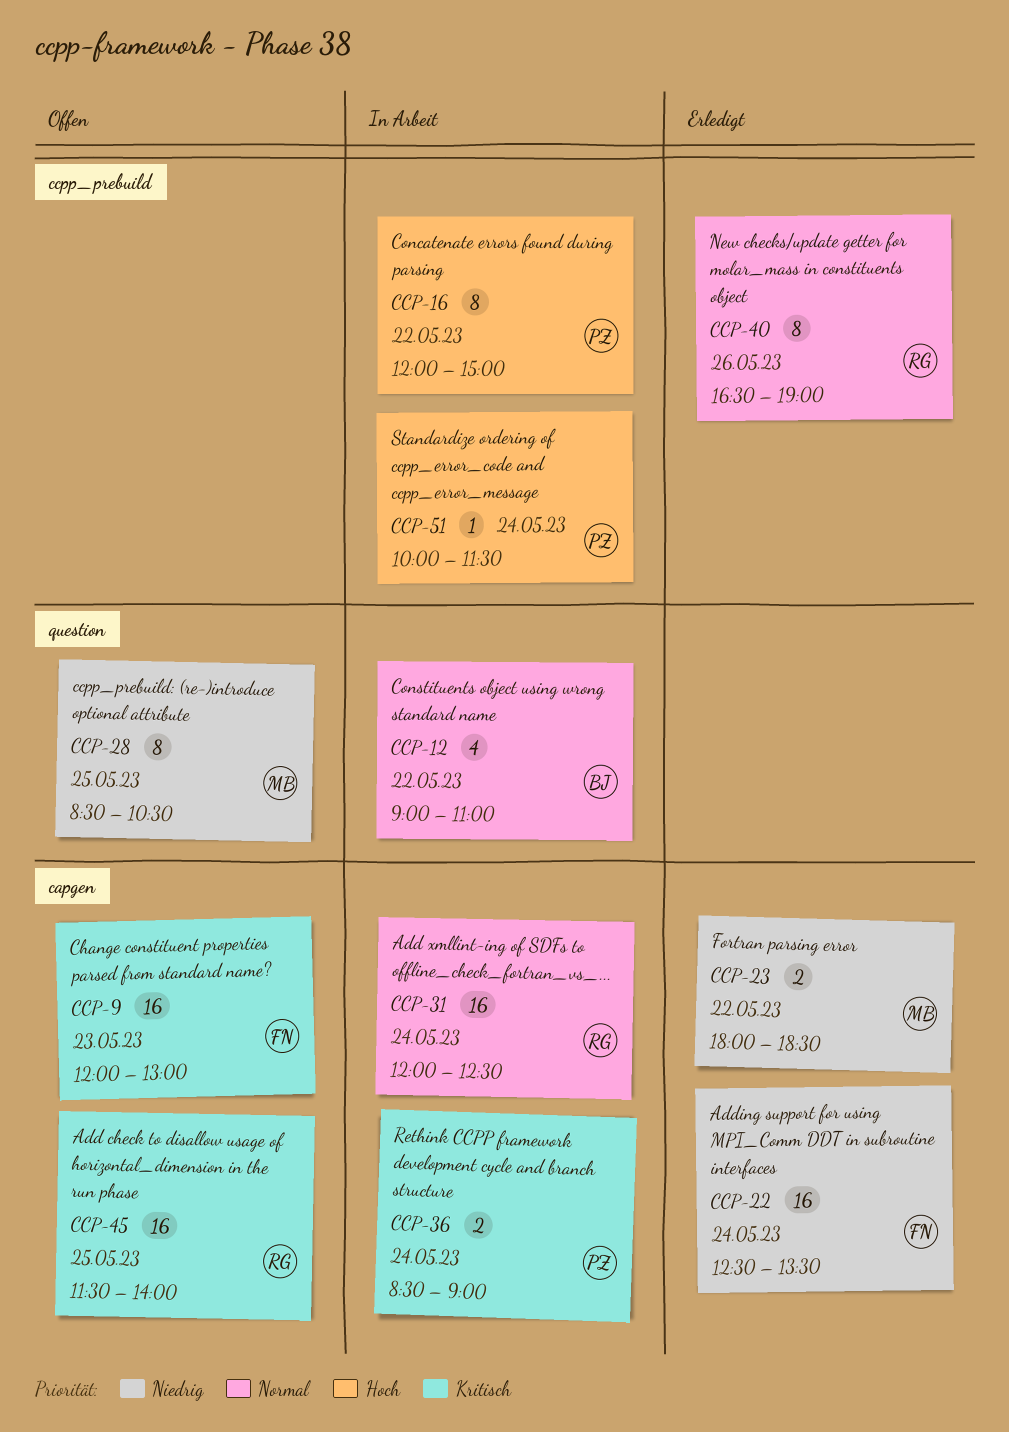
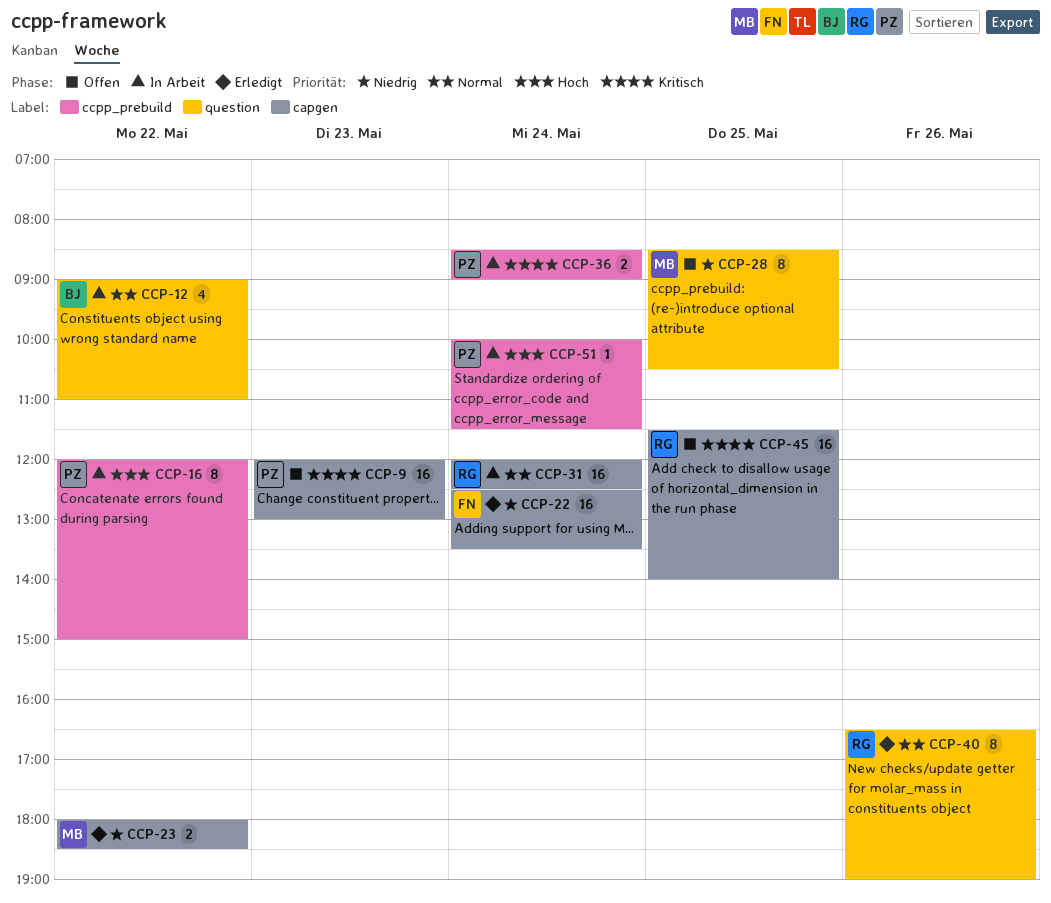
CCP-9, owner: FN -> PZ
CCP-36, label: capgen -> ccpp_prebuild
CCP-40, label: ccpp_prebuild -> question

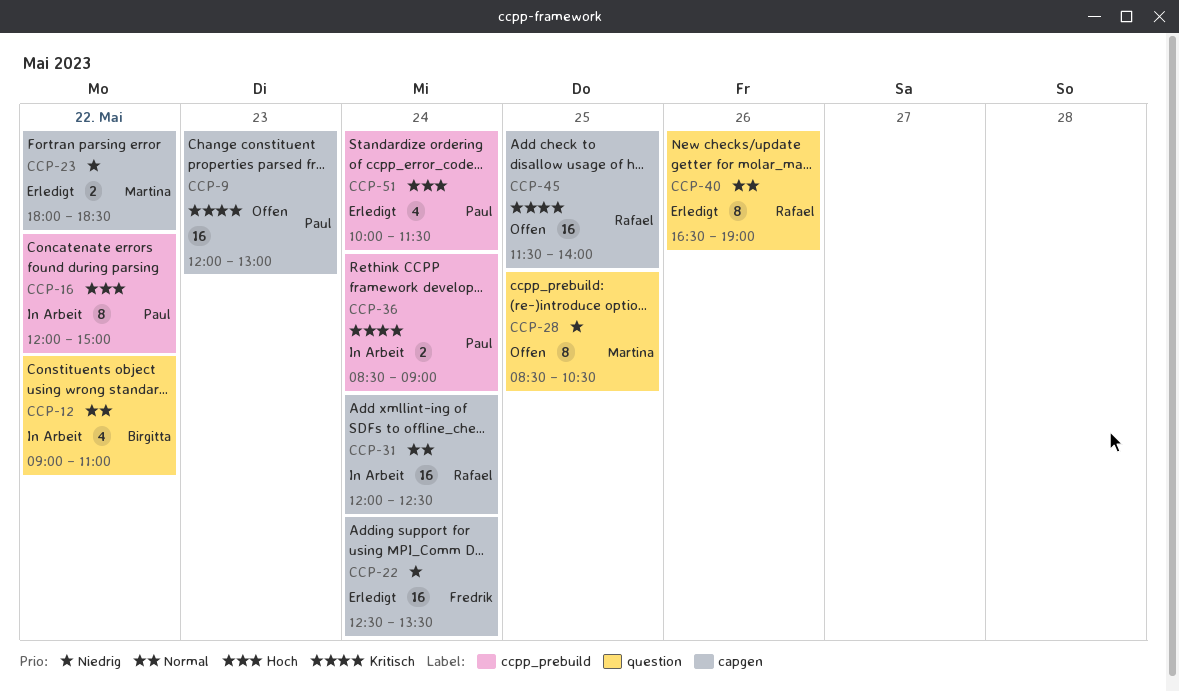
CCP-51, status: In Arbeit -> Erledigt
CCP-51, estimate: 1 -> 4

